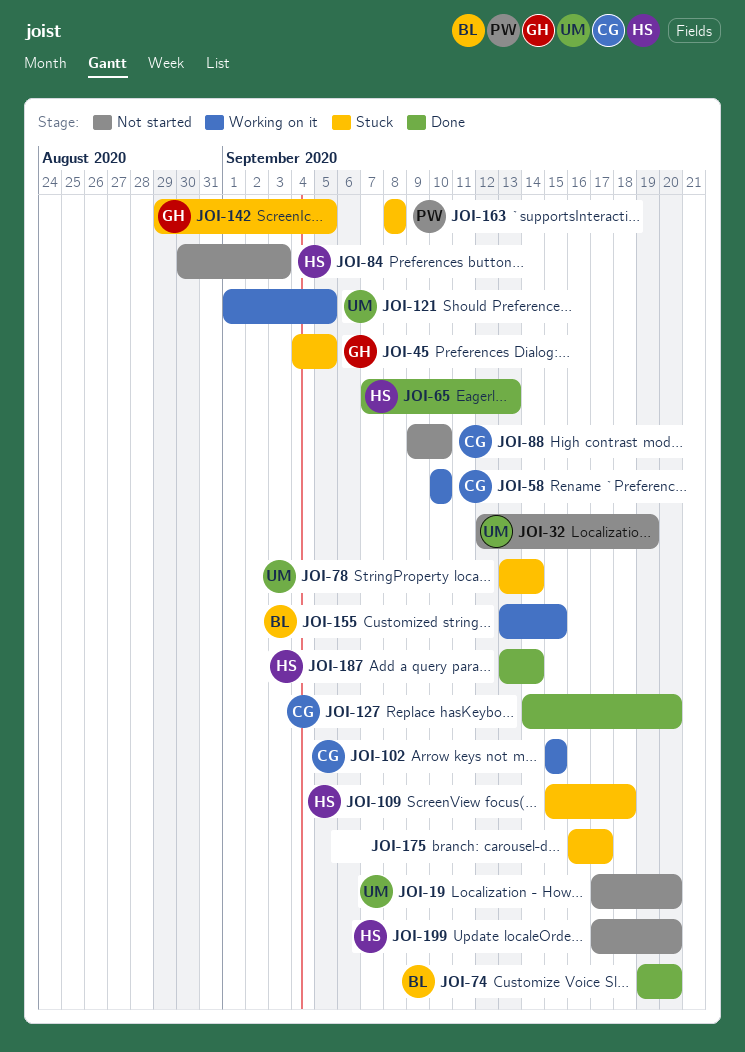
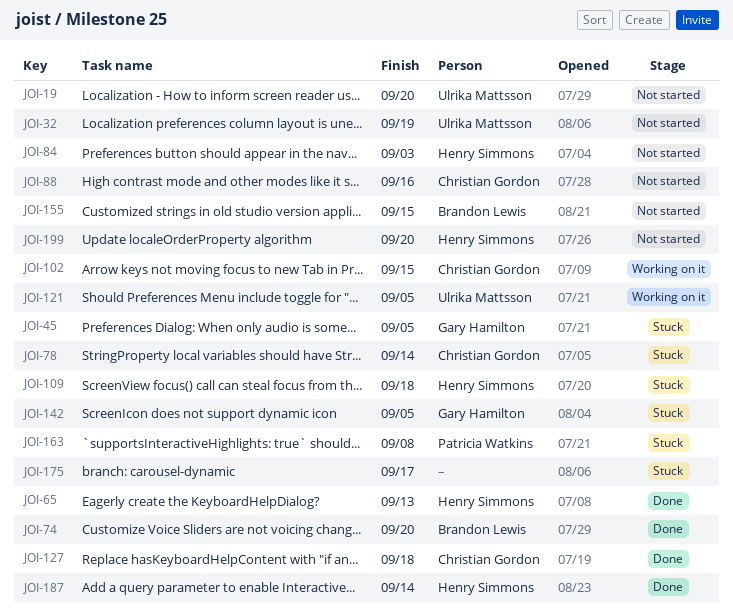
JOI-58: present -> none
JOI-78, owner: Ulrika Mattsson -> Christian Gordon
JOI-88, due: Sep 10 -> Sep 16
JOI-127, due: Sep 20 -> Sep 18
JOI-155, status: Working on it -> Not started

